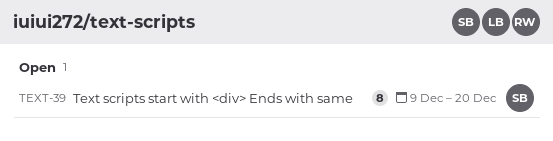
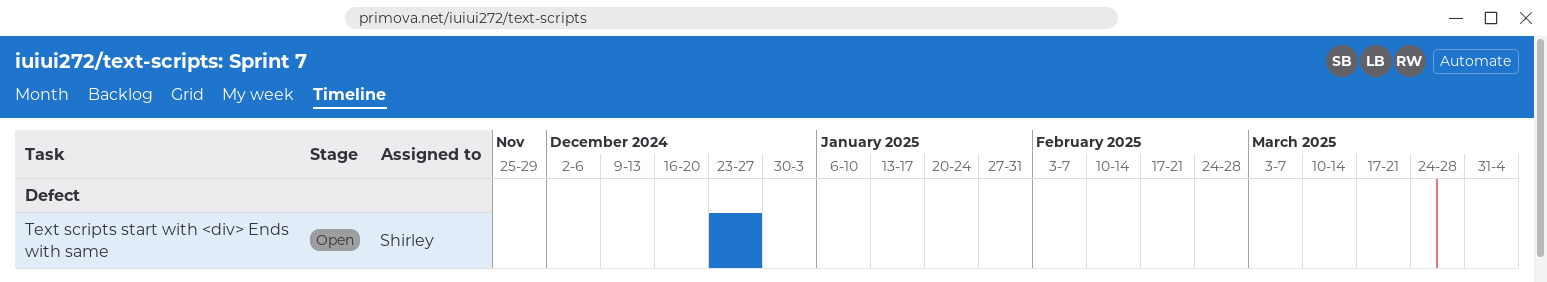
Text scripts start with <div> Ends with same, start: Dec 9 -> Dec 23
Text scripts start with <div> Ends with same, due: Dec 20 -> Dec 27

